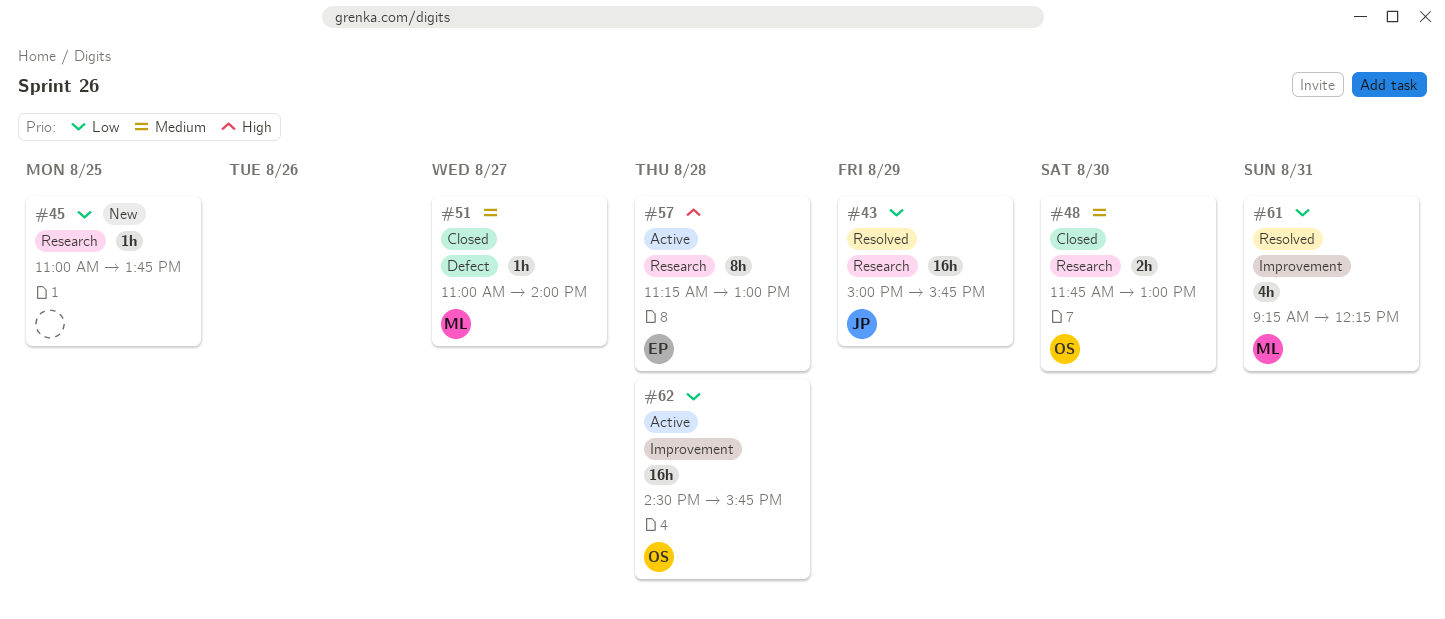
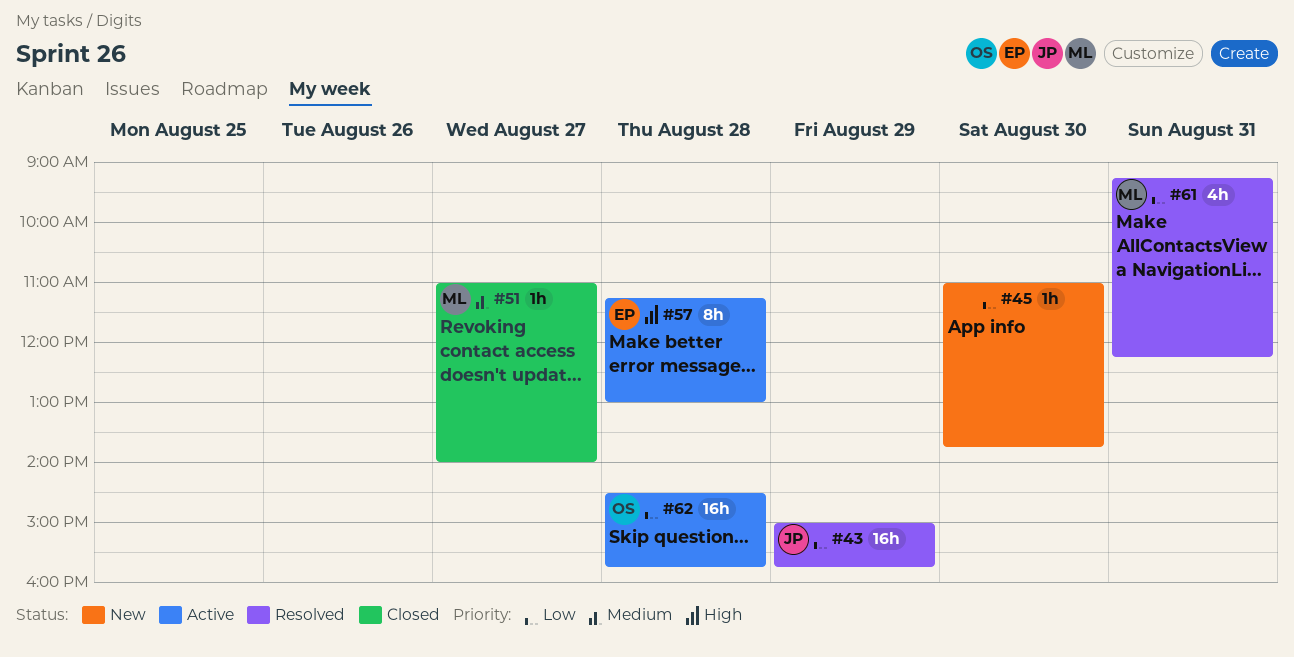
#45, day: Aug 25 -> Aug 30
#48: present -> none

